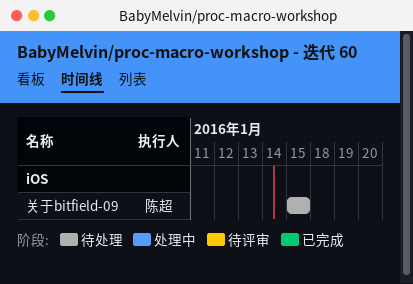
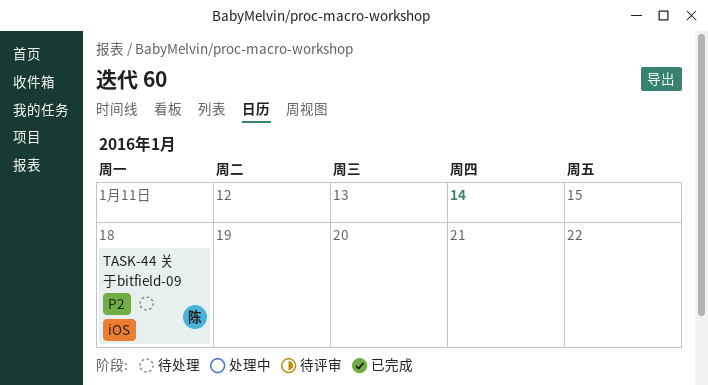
关于bitfield-09, due: Jan 15 -> Jan 18

